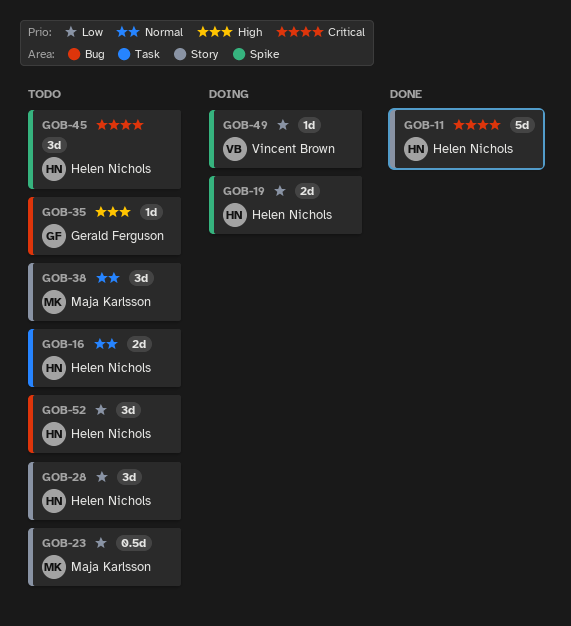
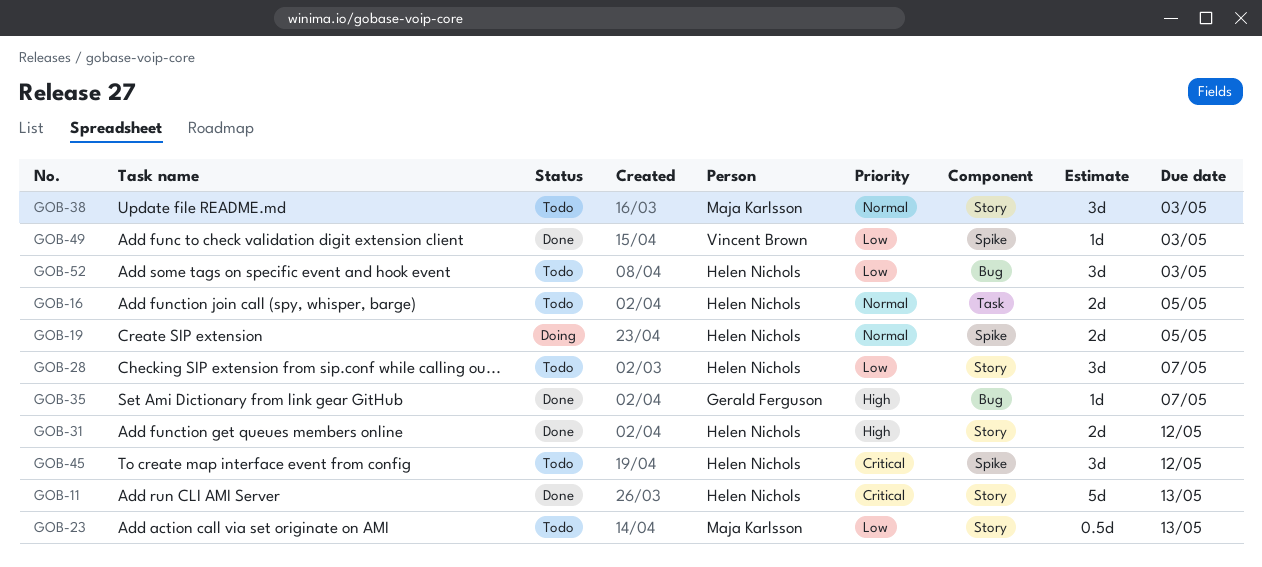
GOB-19, priority: Low -> Normal
GOB-31: none -> present
GOB-35, status: Todo -> Done
GOB-49, status: Doing -> Done

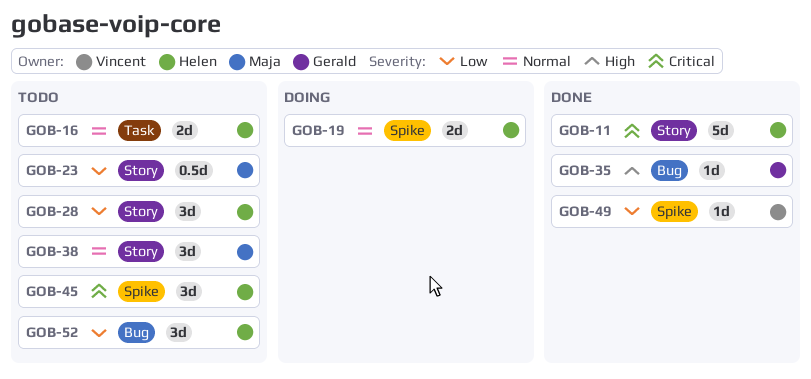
GOB-31: present -> none

